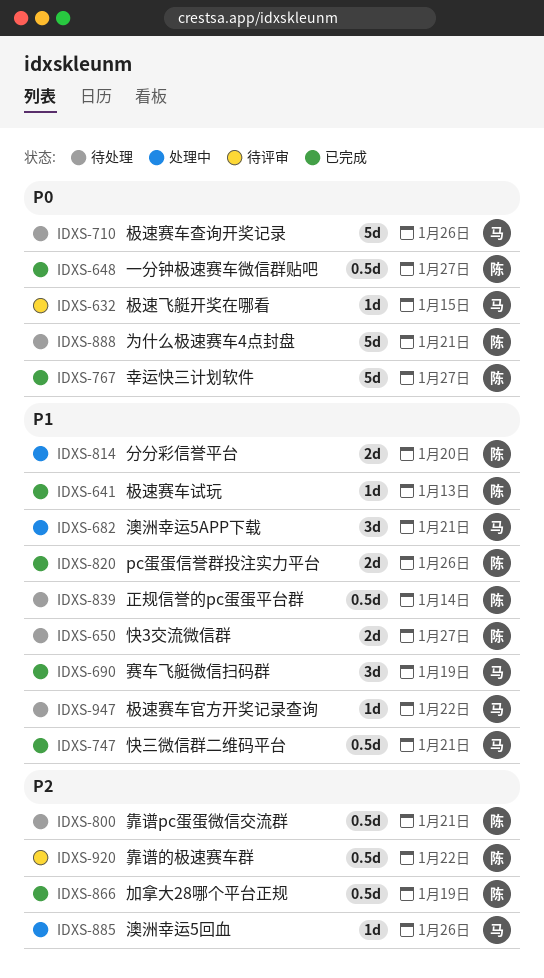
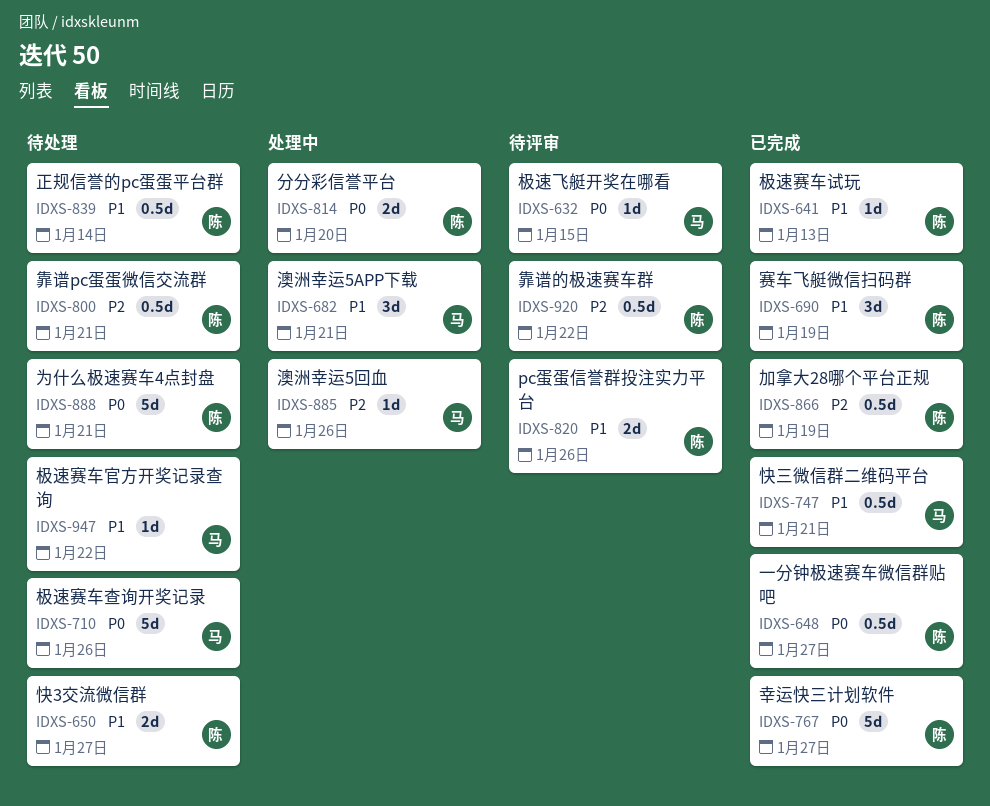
IDXS-690, owner: 马 -> 陈
IDXS-814, priority: P1 -> P0
IDXS-820, status: 已完成 -> 待评审

